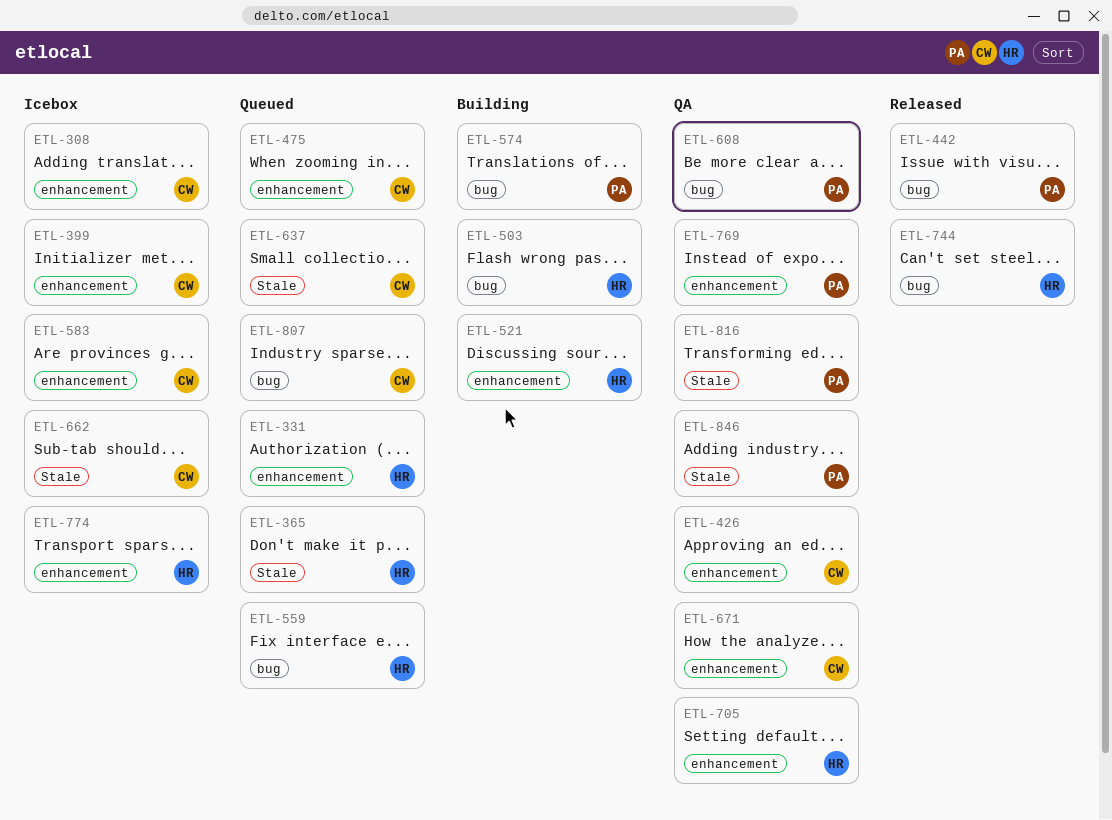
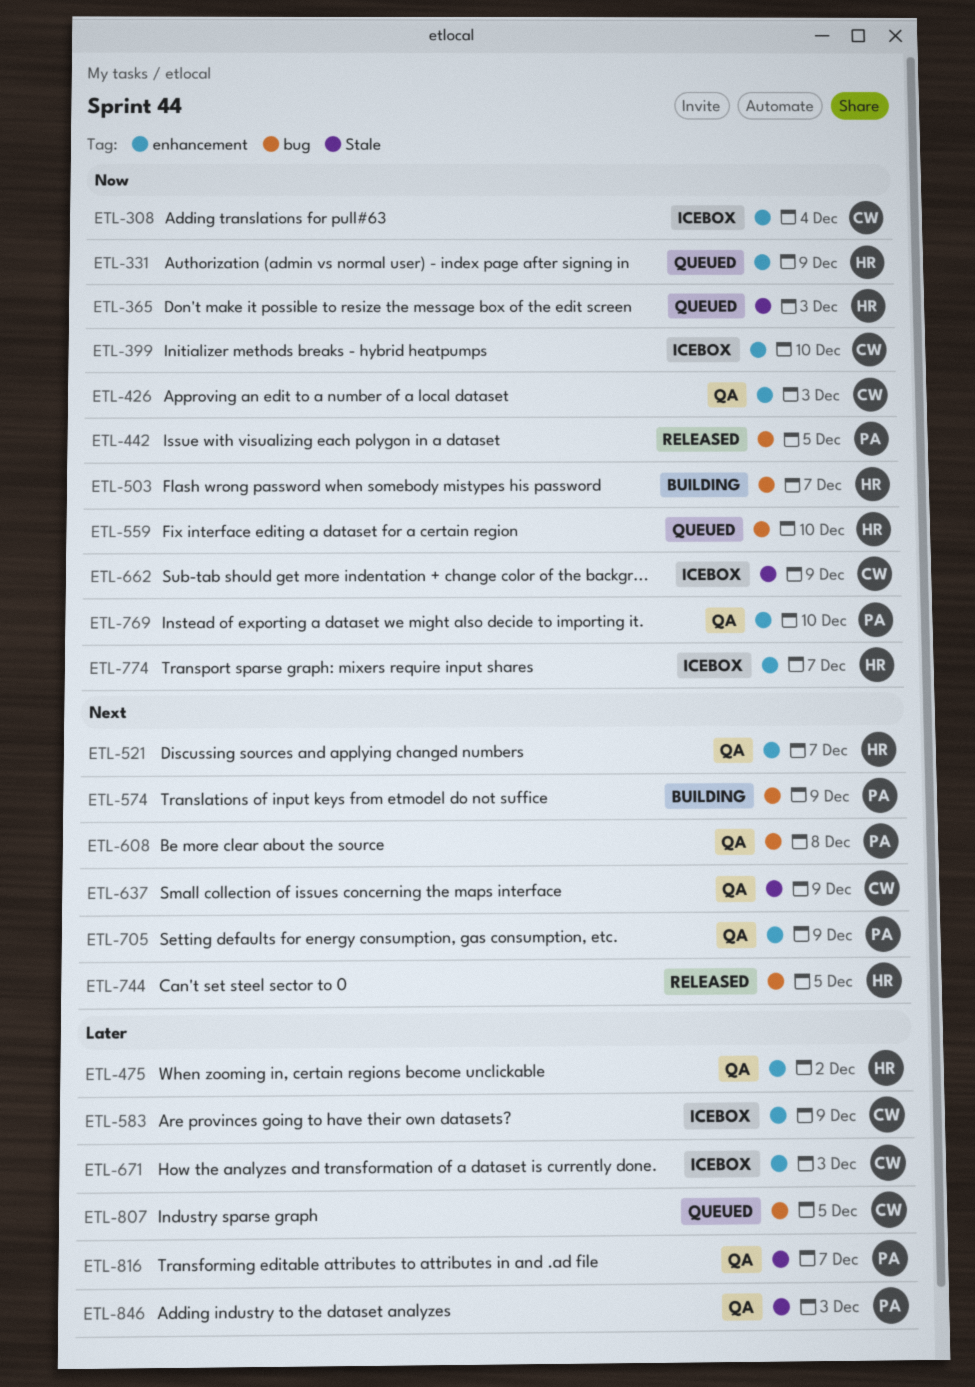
ETL-475, status: Queued -> QA
ETL-475, owner: CW -> HR
ETL-521, status: Building -> QA
ETL-637, status: Queued -> QA
ETL-671, status: QA -> Icebox
ETL-705, owner: HR -> PA

